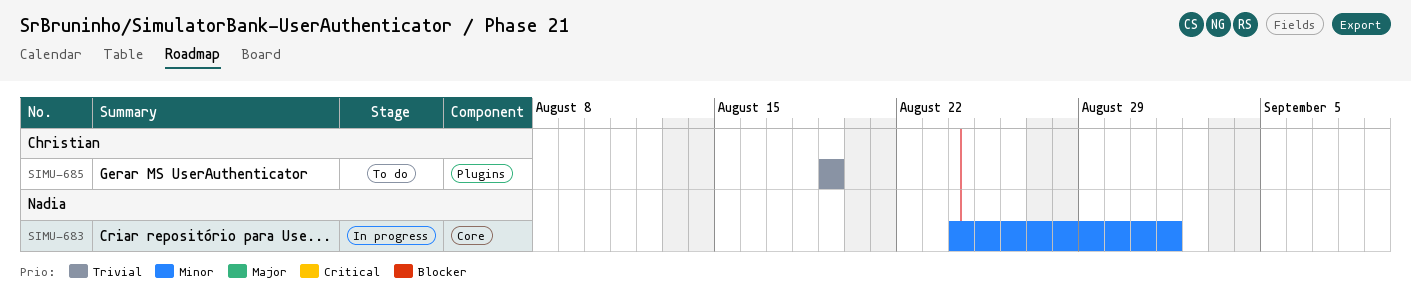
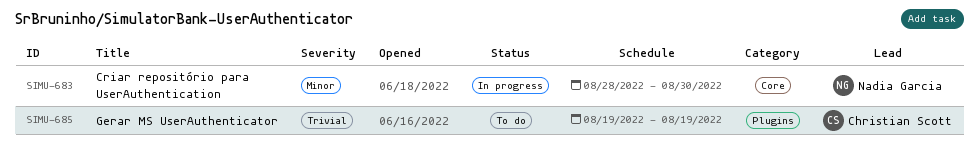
SIMU-683, start: Aug 24 -> Aug 28
SIMU-683, due: Sep 1 -> Aug 30

